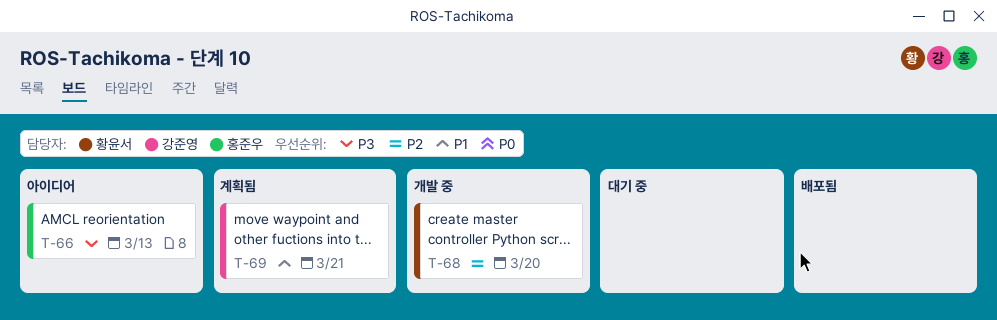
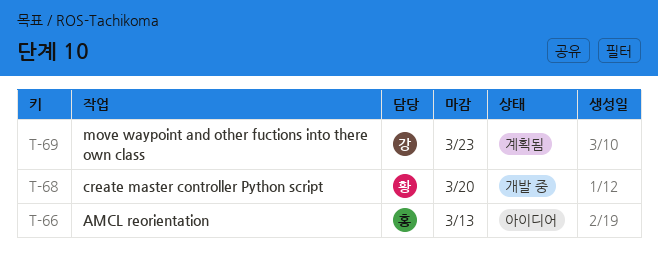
T-69, due: Mar 21 -> Mar 23

